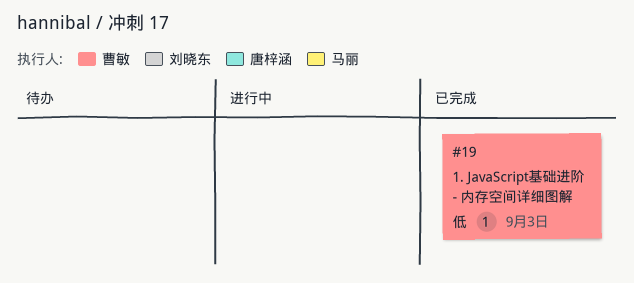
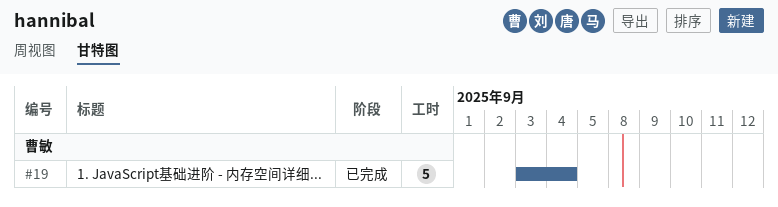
#19, estimate: 1 -> 5
#19, due: Sep 3 -> Sep 4

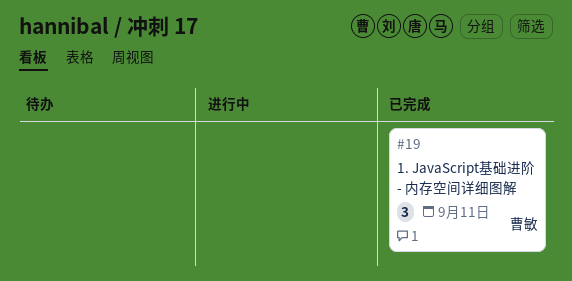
#19, estimate: 5 -> 3
#19, due: Sep 4 -> Sep 11

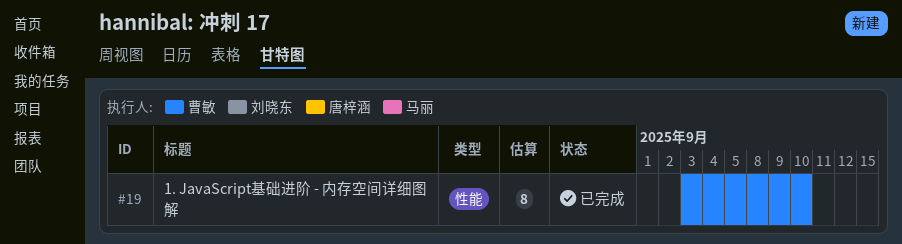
#19, estimate: 3 -> 8
#19, due: Sep 11 -> Sep 10

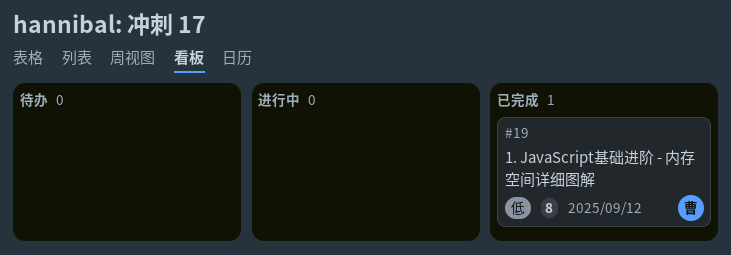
#19, due: Sep 10 -> Sep 12

